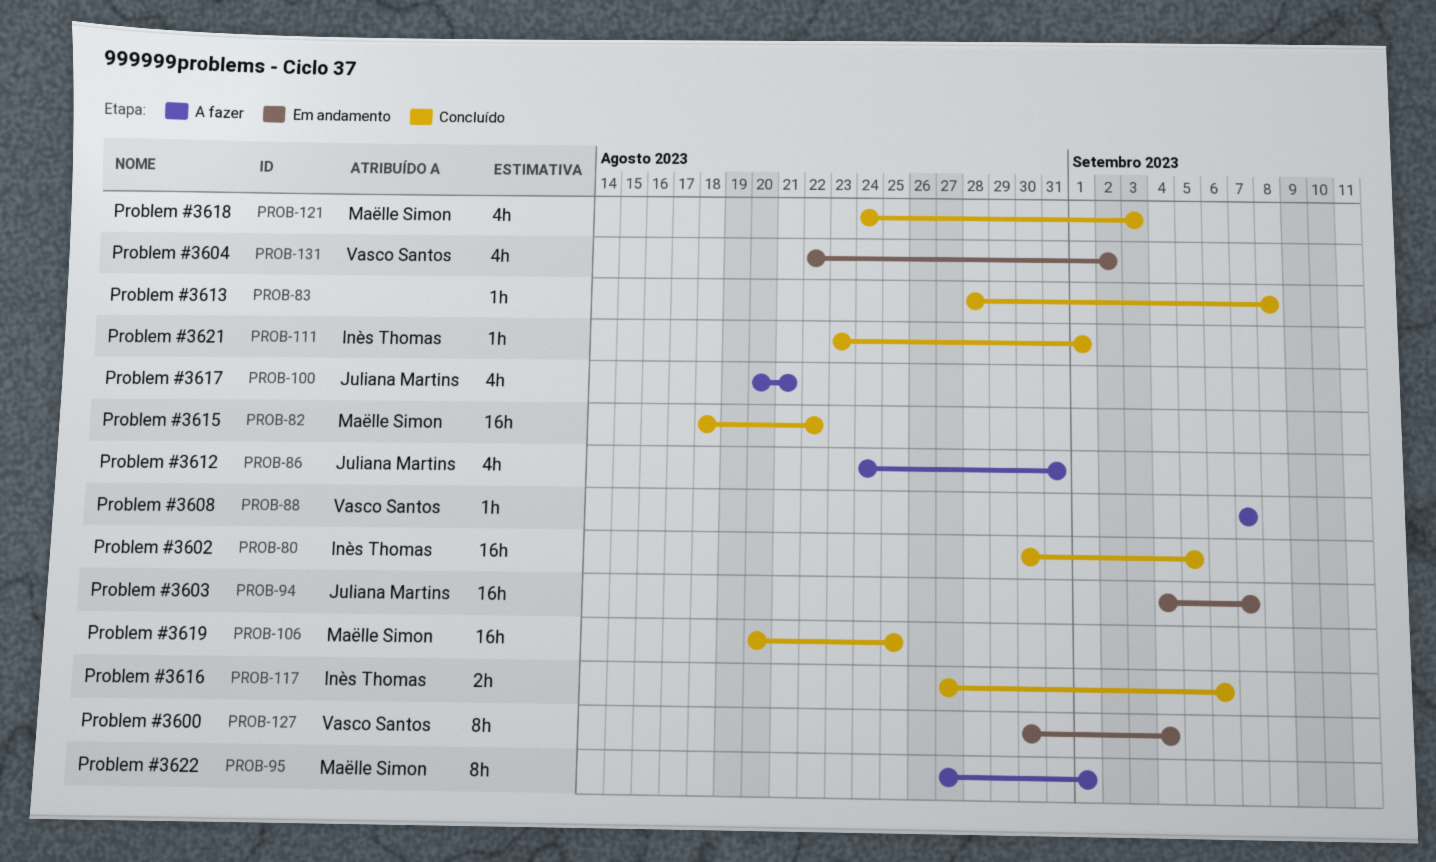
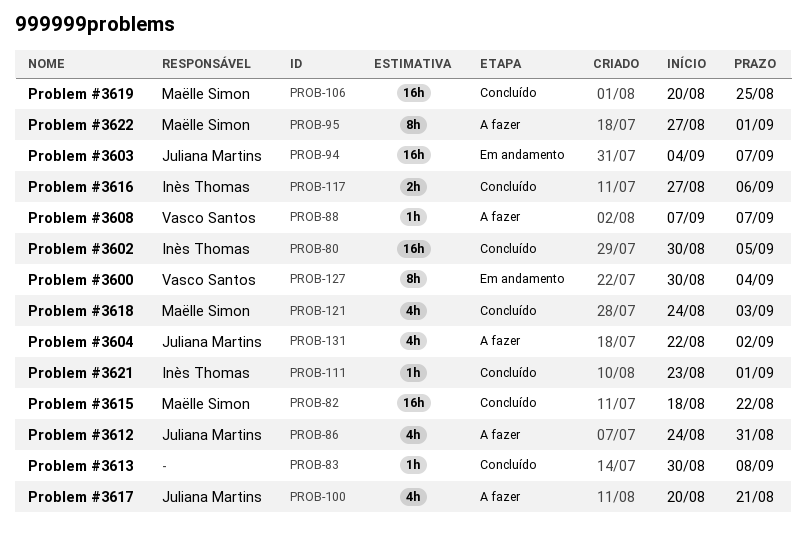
PROB-83, start: Aug 28 -> Aug 30
PROB-131, status: Em andamento -> A fazer
PROB-131, owner: Vasco Santos -> Juliana Martins

